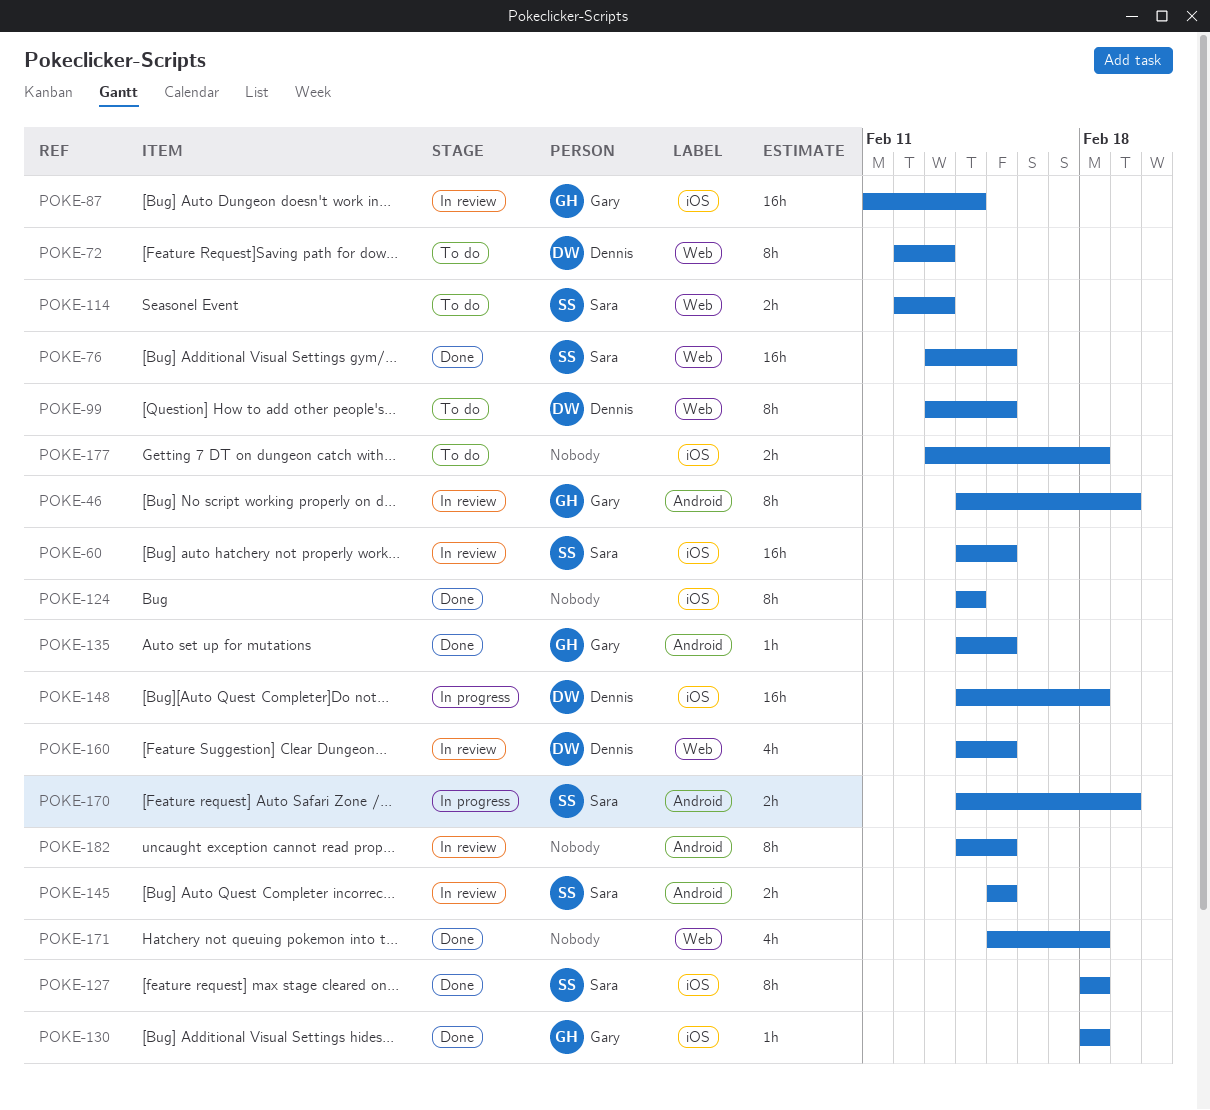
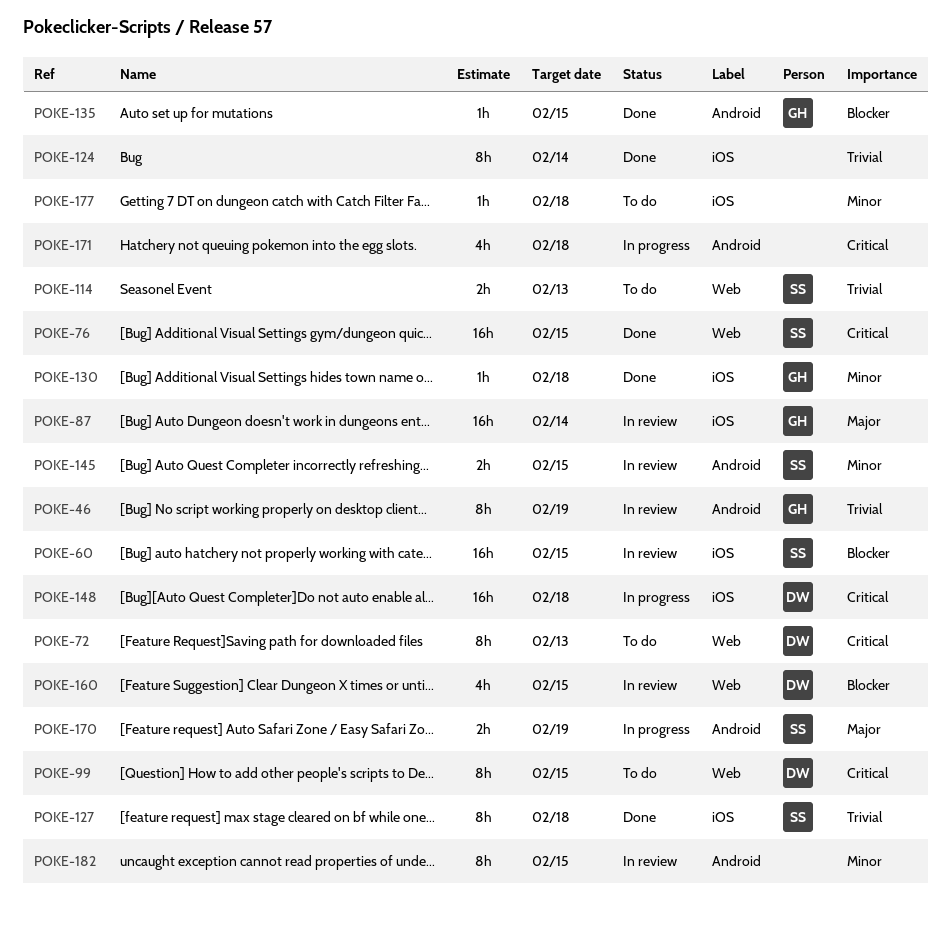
POKE-171, status: Done -> In progress
POKE-171, label: Web -> Android
POKE-177, estimate: 2h -> 1h

